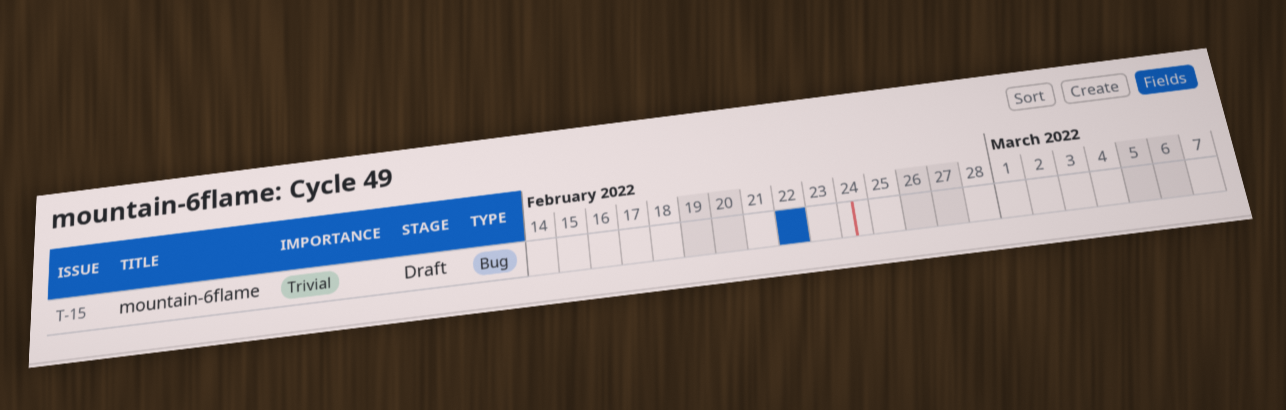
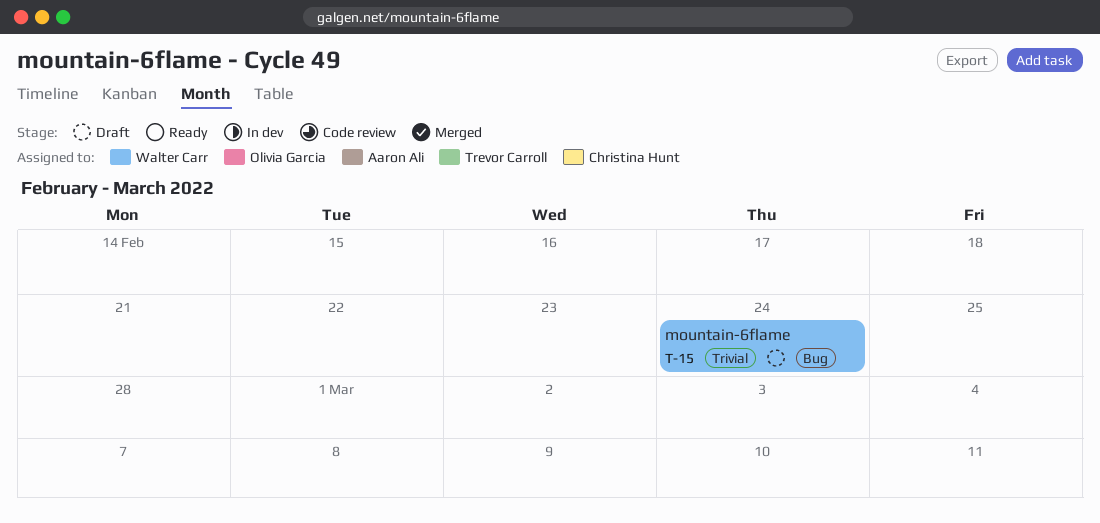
T-15, due: Feb 22 -> Feb 24

